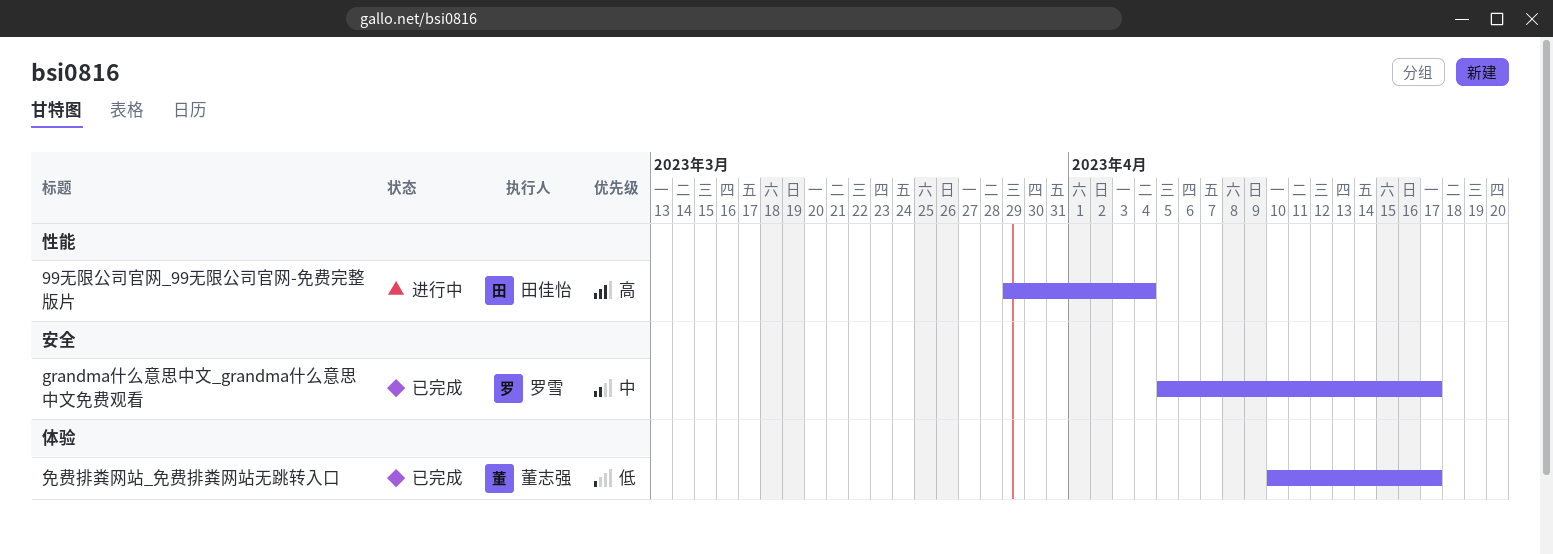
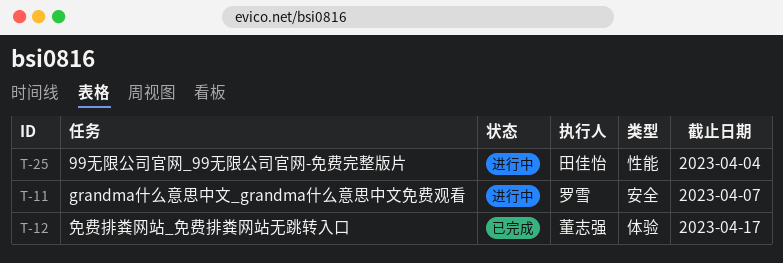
grandma什么意思中文_grandma什么意思中文免费观看, status: 已完成 -> 进行中
grandma什么意思中文_grandma什么意思中文免费观看, due: Apr 17 -> Apr 7

